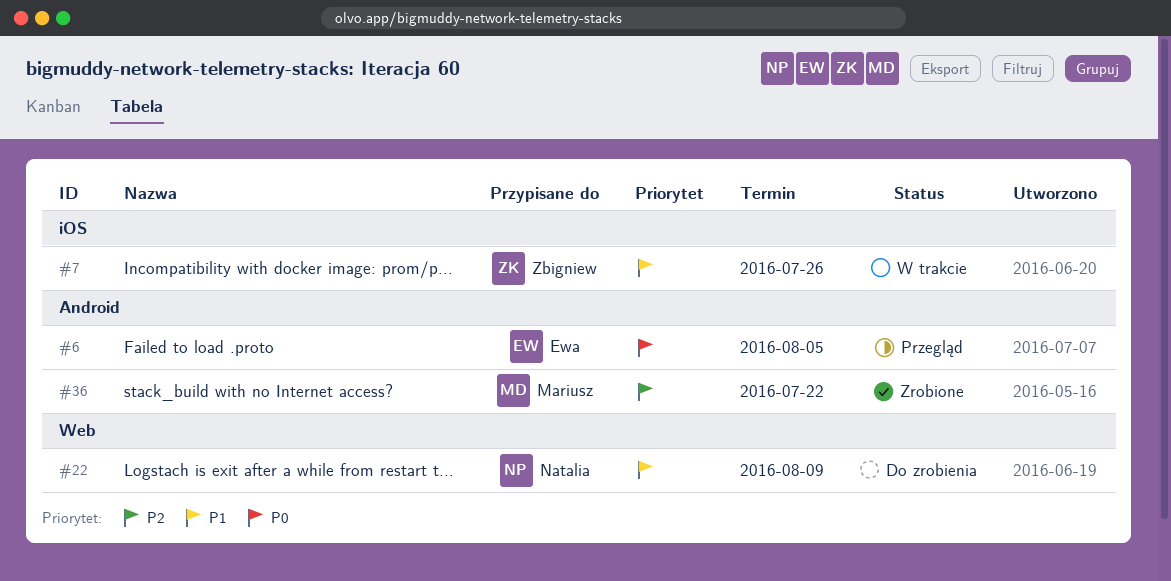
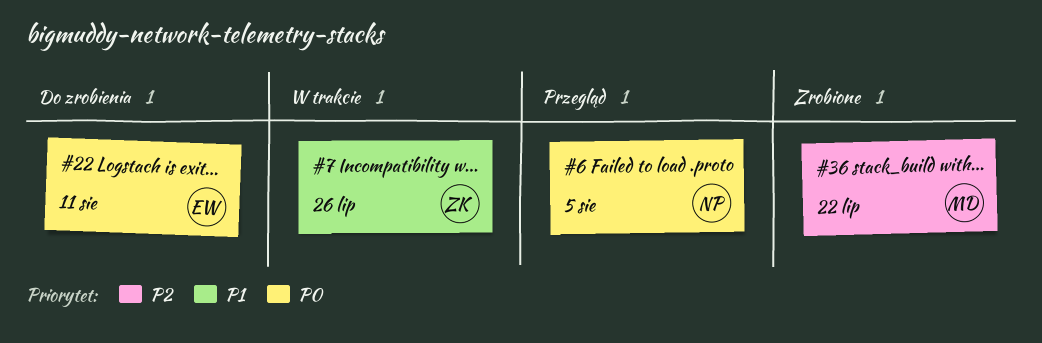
#6, owner: Ewa -> Natalia
#22, owner: Natalia -> Ewa
#22, priority: P1 -> P0
#22, due: Aug 9 -> Aug 11

